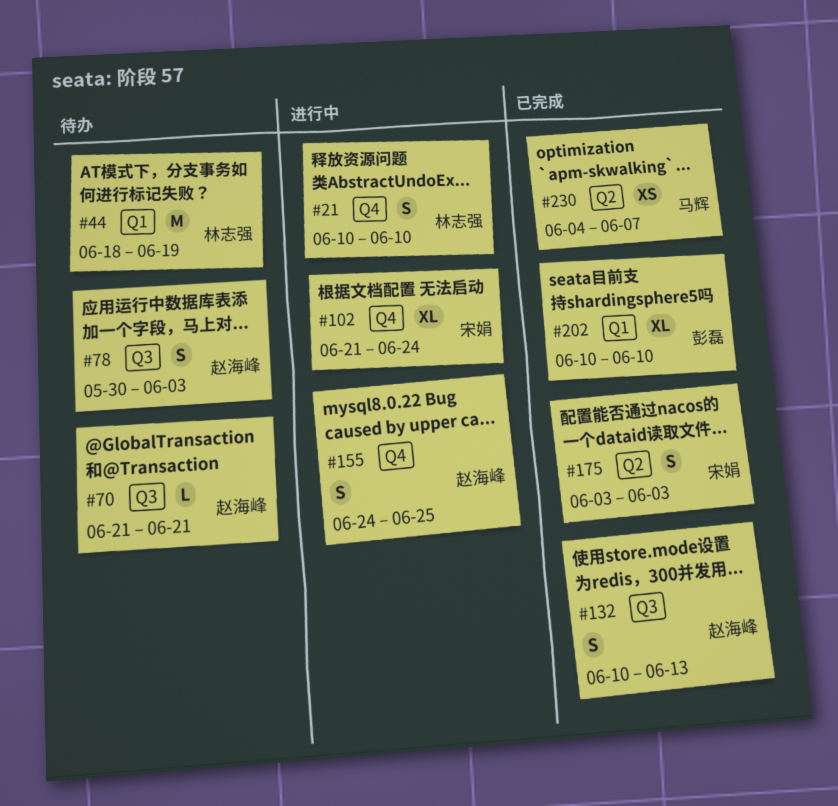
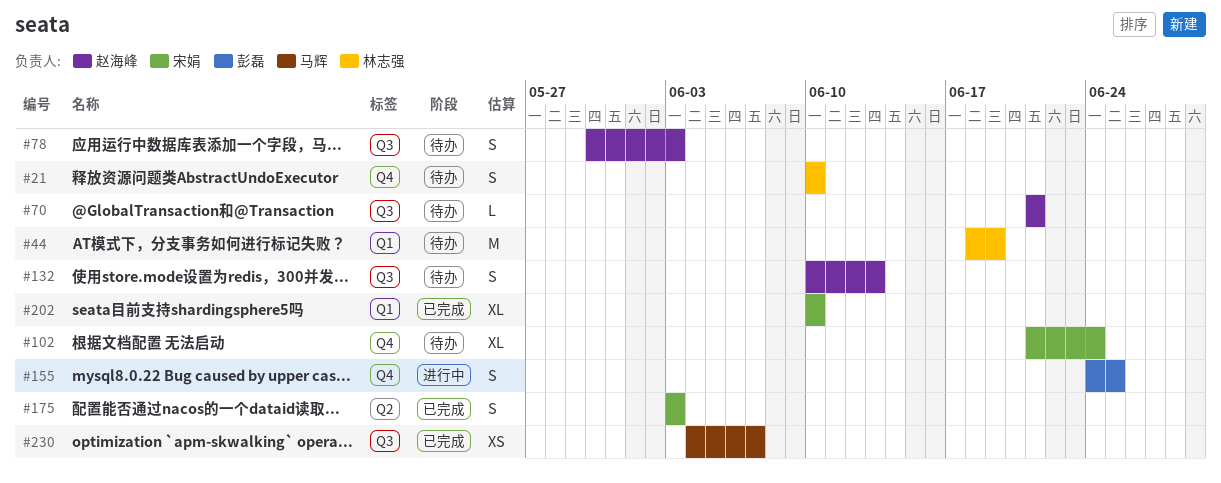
#21, status: 进行中 -> 待办
#102, status: 进行中 -> 待办
#132, status: 已完成 -> 待办
#155, owner: 赵海峰 -> 彭磊
#202, owner: 彭磊 -> 宋娟
#230, label: Q2 -> Q3

